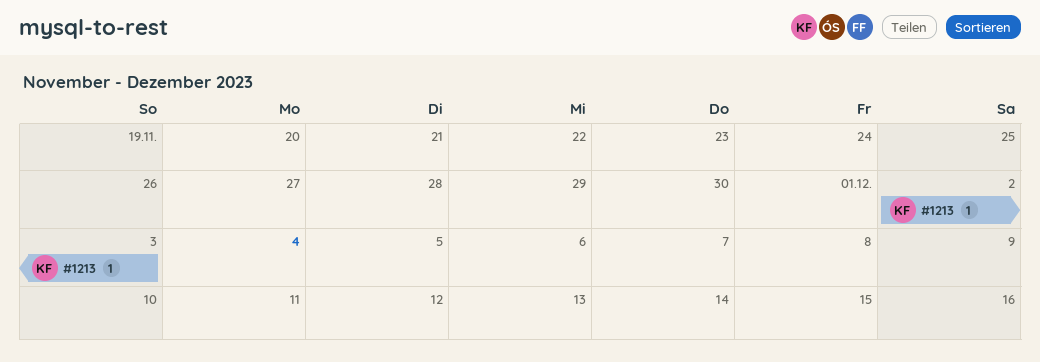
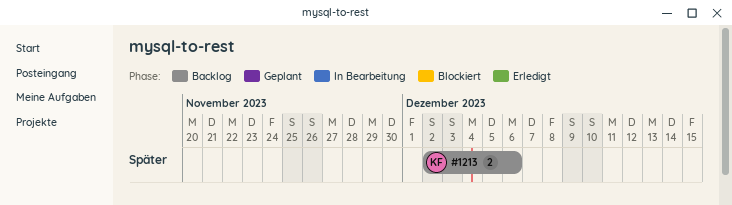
#1213, estimate: 1 -> 2
#1213, due: Dec 3 -> Dec 6

